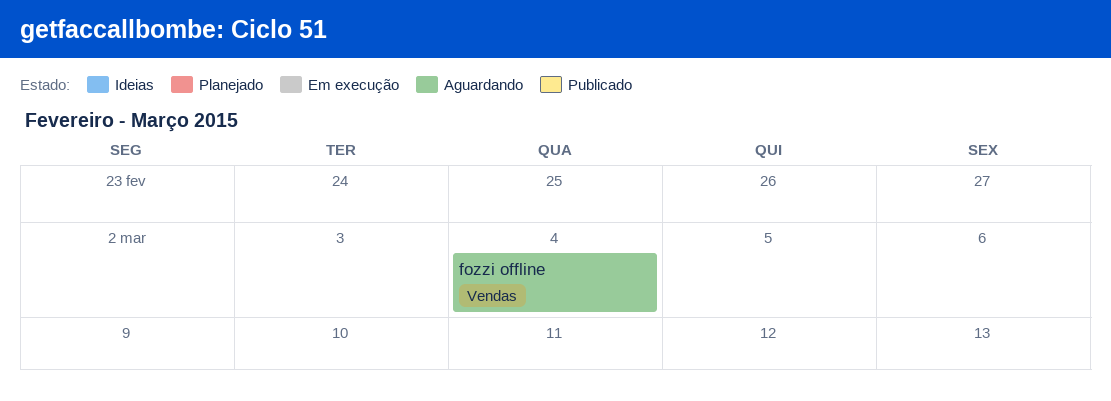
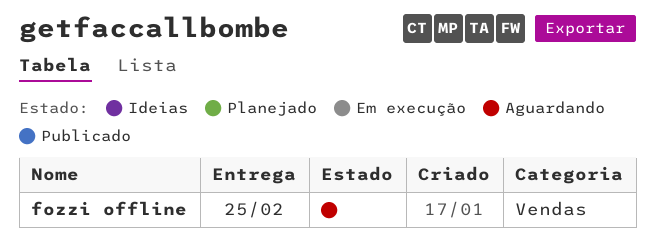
fozzi offline, due: Mar 4 -> Feb 25

